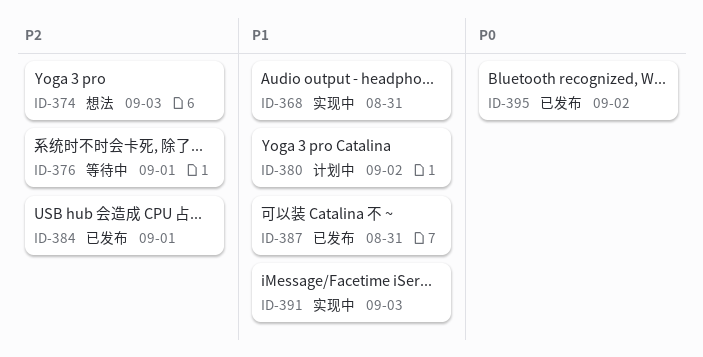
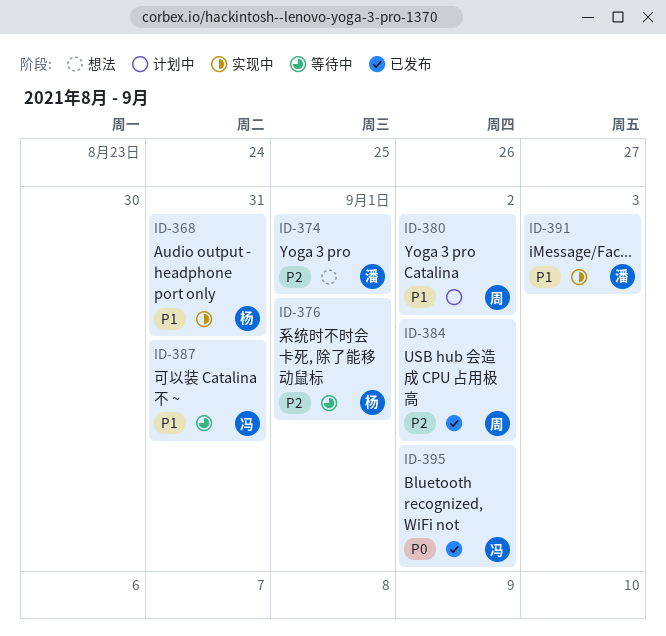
ID-374, due: Sep 3 -> Sep 1
ID-384, due: Sep 1 -> Sep 2
ID-387, status: 已发布 -> 等待中

